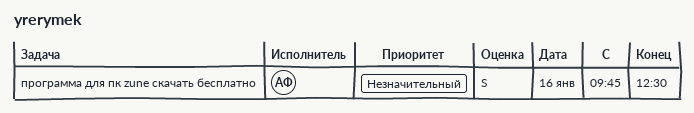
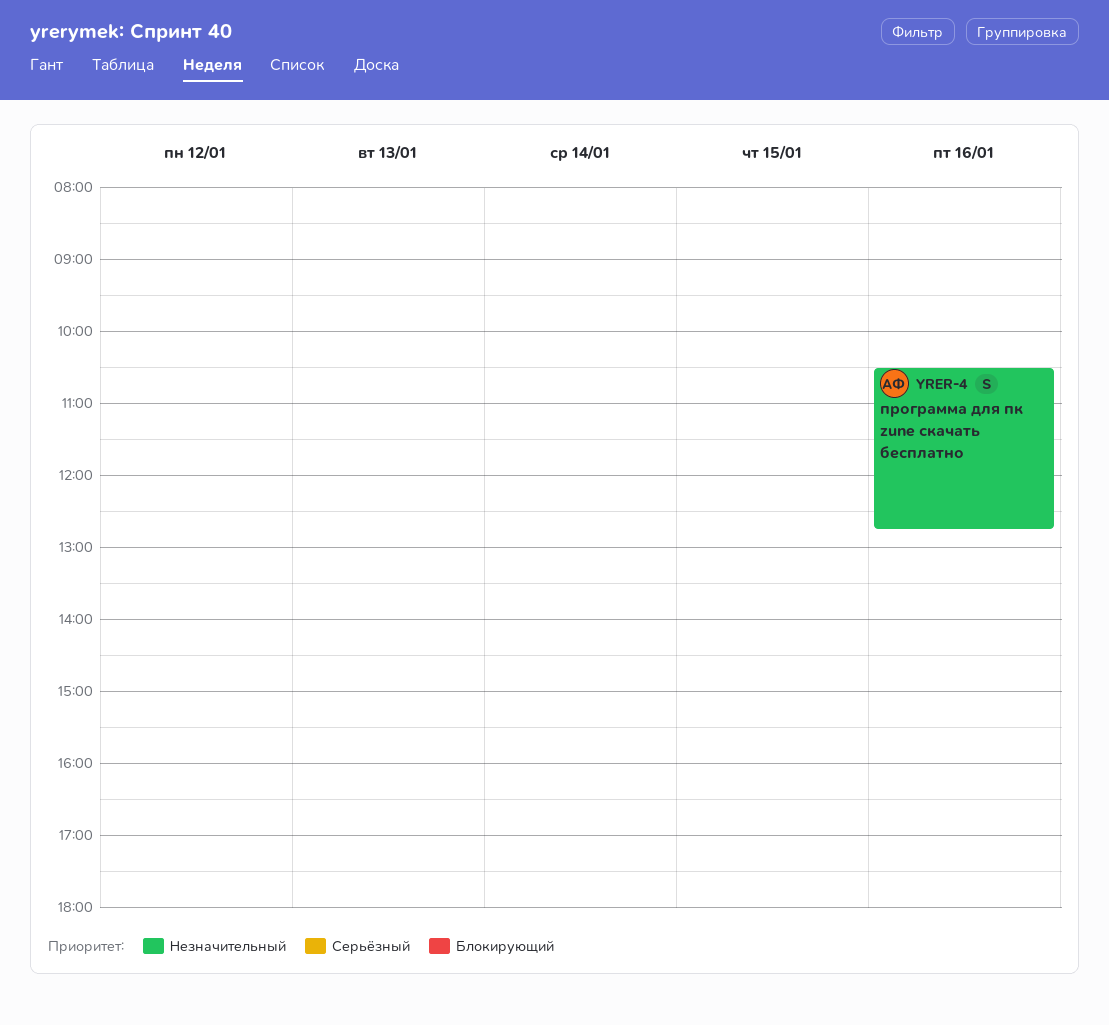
программа для пк zune скачать бесплатно, begins: 09:45 -> 10:30
программа для пк zune скачать бесплатно, ends: 12:30 -> 12:45

